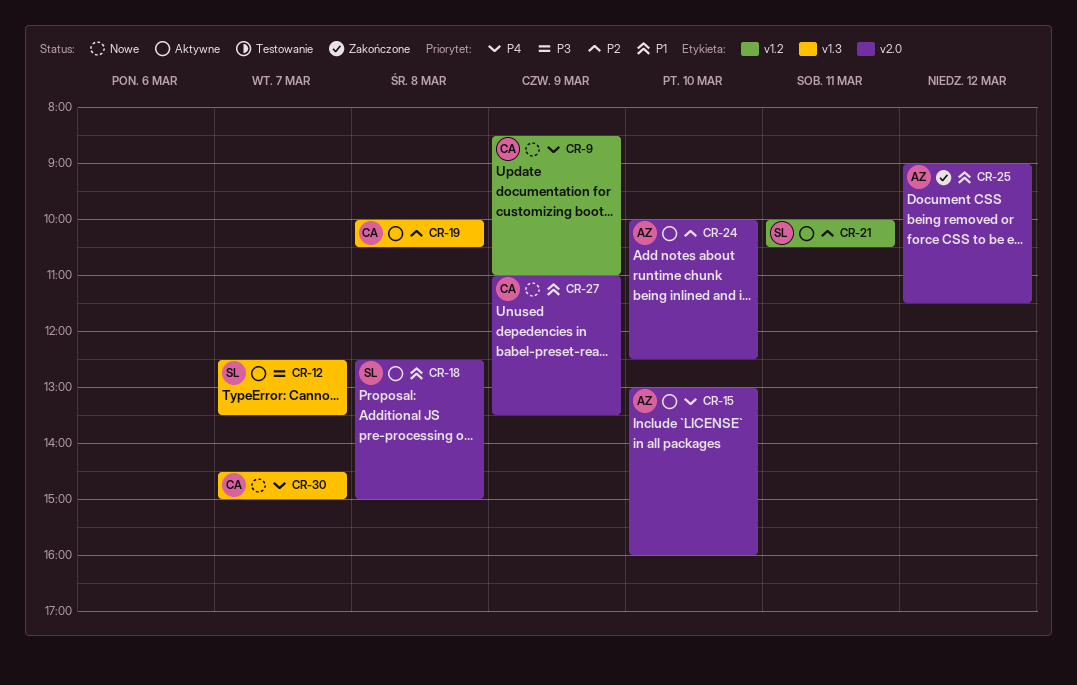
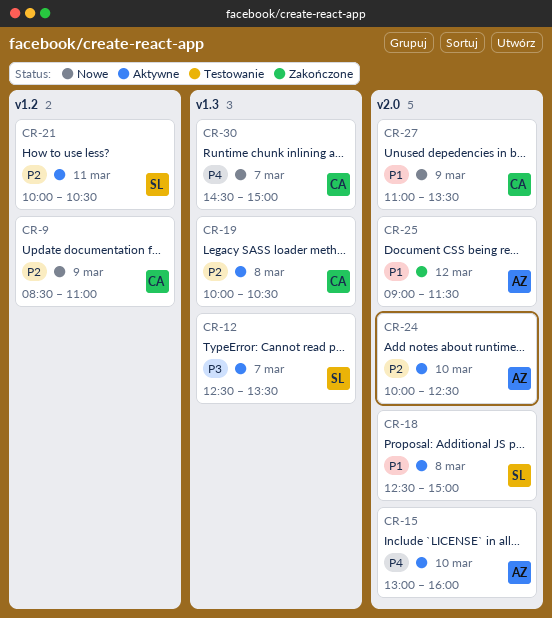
CR-9, priority: P4 -> P2

